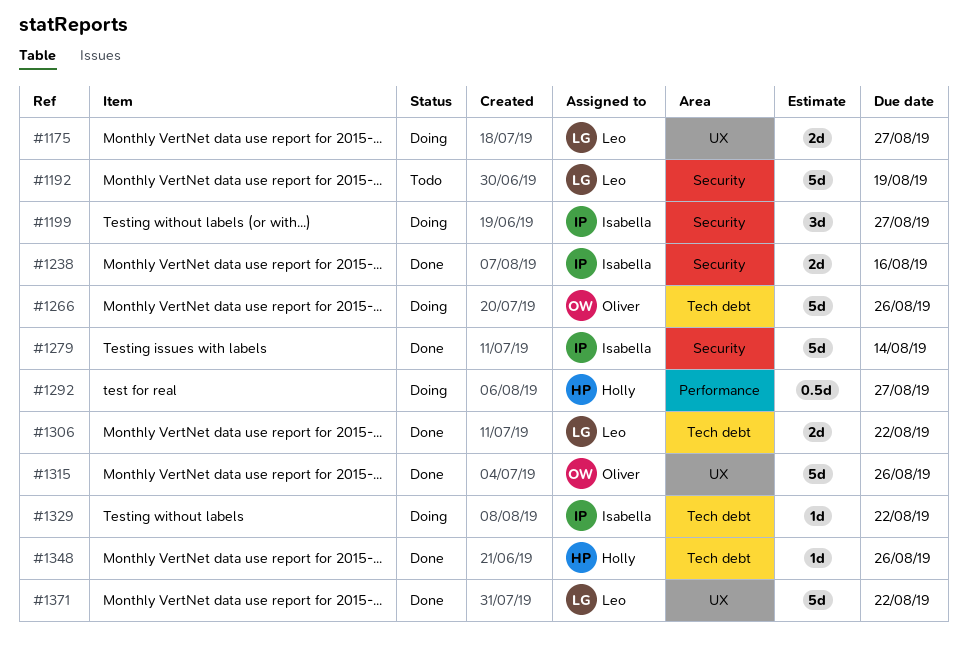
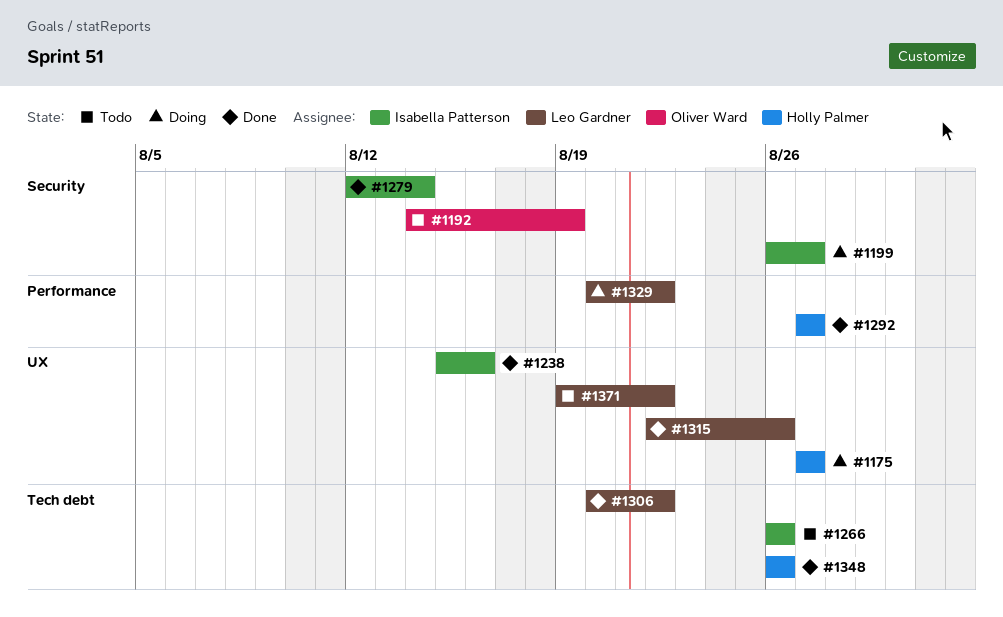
#1175, owner: Leo Gardner -> Holly Palmer
#1192, owner: Leo Gardner -> Oliver Ward
#1238, label: Security -> UX
#1266, status: Doing -> Todo
#1266, owner: Oliver Ward -> Isabella Patterson
#1292, status: Doing -> Done
#1315, owner: Oliver Ward -> Leo Gardner
#1329, owner: Isabella Patterson -> Leo Gardner
#1329, label: Tech debt -> Performance
#1371, status: Done -> Todo

